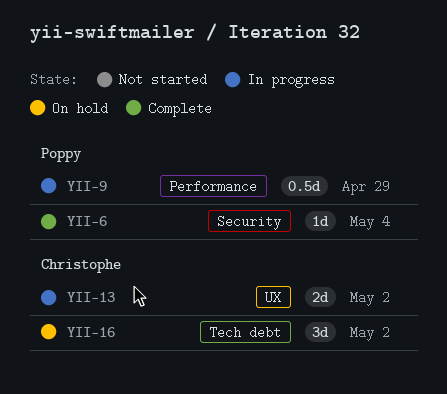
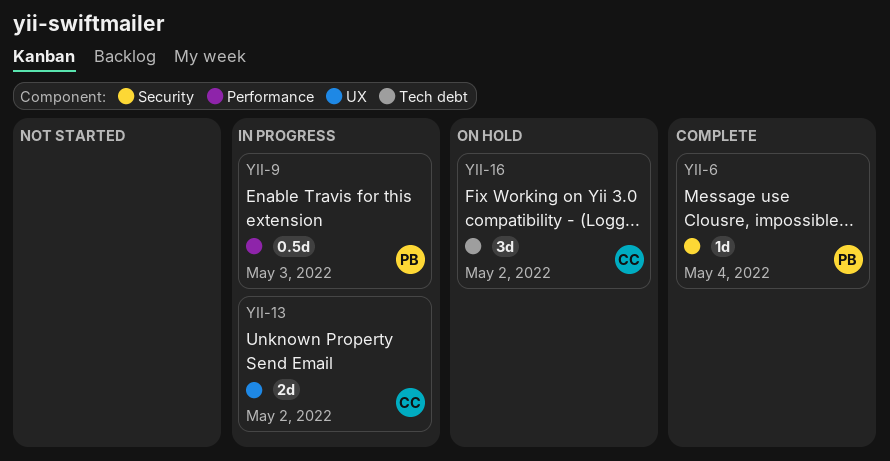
YII-9, due: Apr 29 -> May 3

